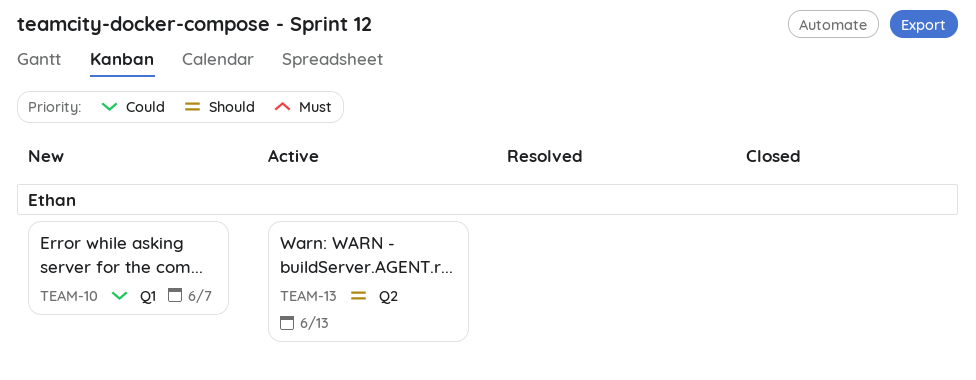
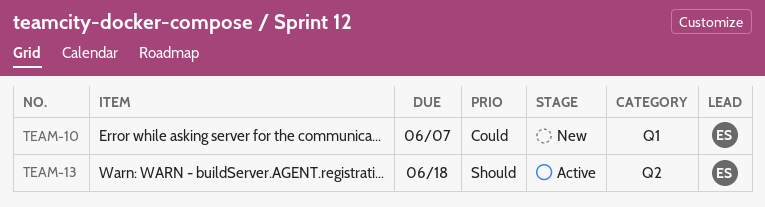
TEAM-13, due: Jun 13 -> Jun 18

